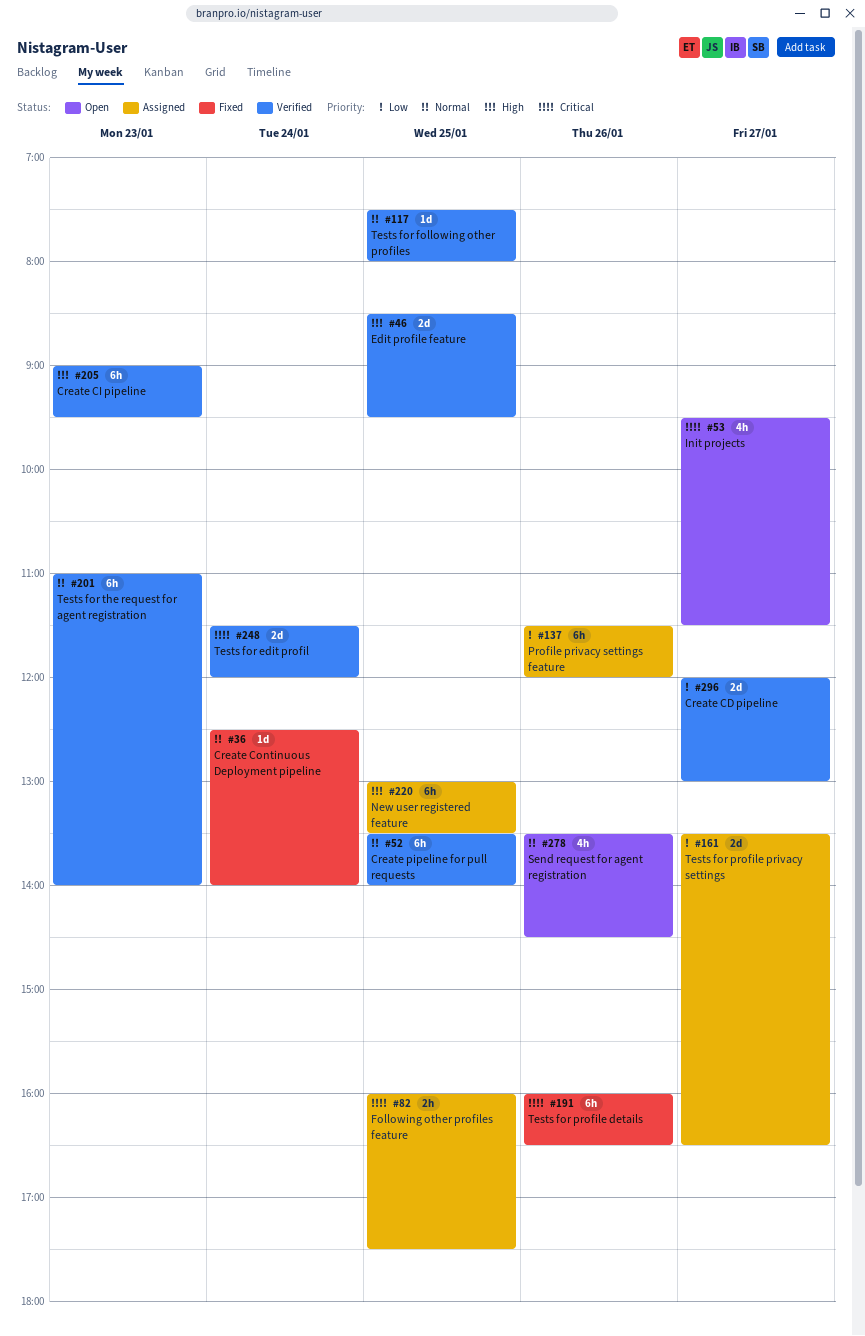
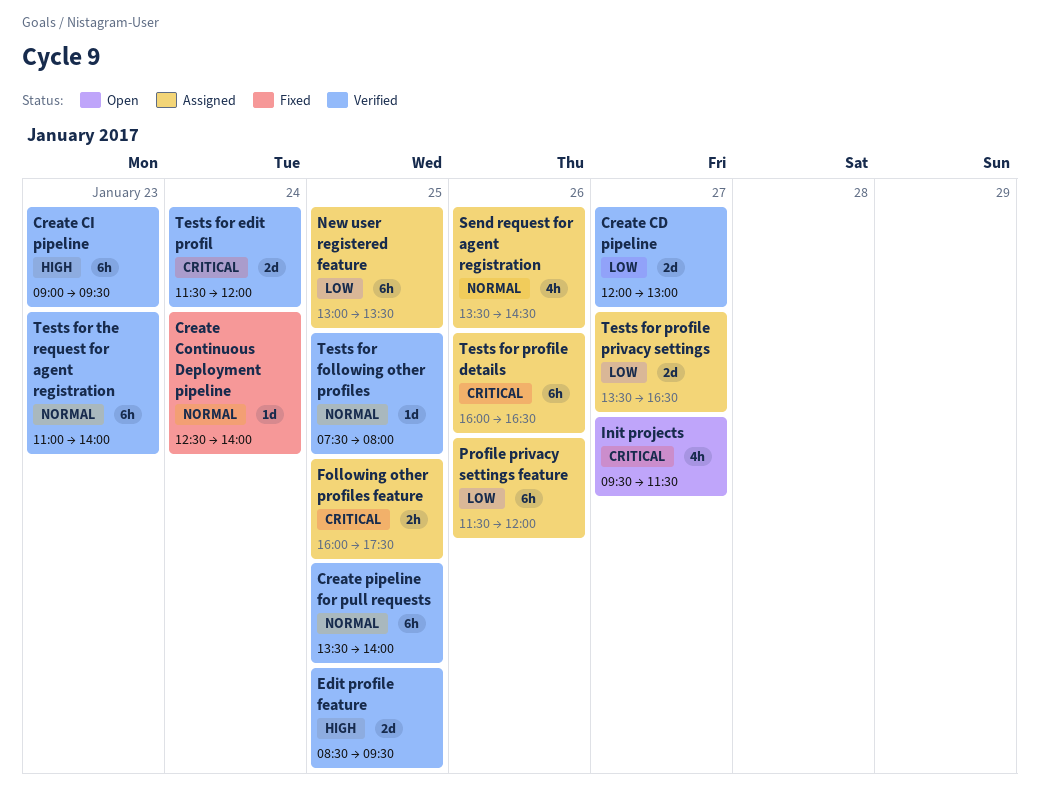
New user registered feature, priority: High -> Low
Send request for agent registration, status: Open -> Assigned
Tests for profile details, status: Fixed -> Assigned

